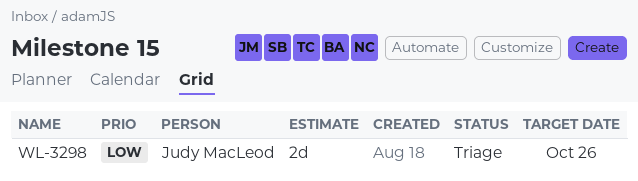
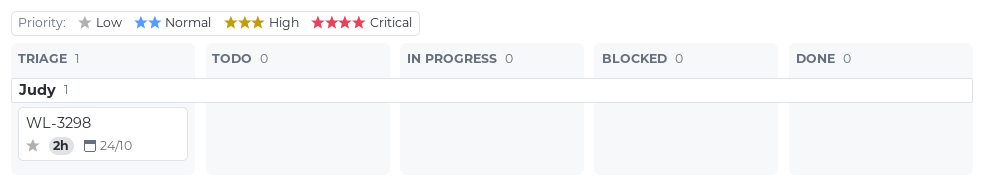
WL-3298, estimate: 2d -> 2h
WL-3298, due: Oct 26 -> Oct 24

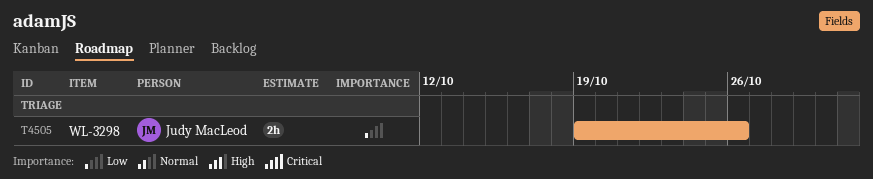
WL-3298, due: Oct 24 -> Oct 26

